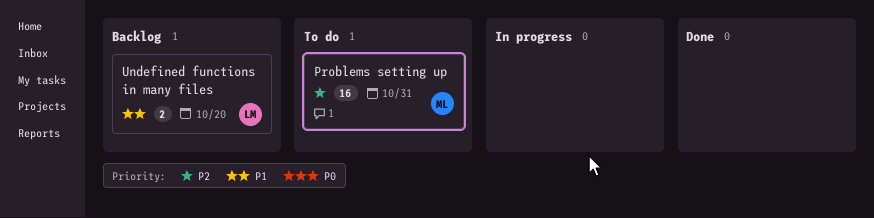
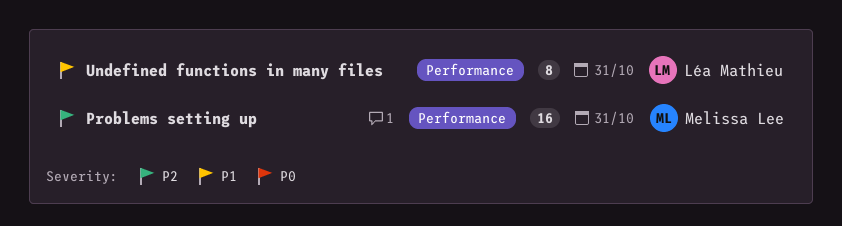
Undefined functions in many files, estimate: 2 -> 8
Undefined functions in many files, due: Oct 20 -> Oct 31

